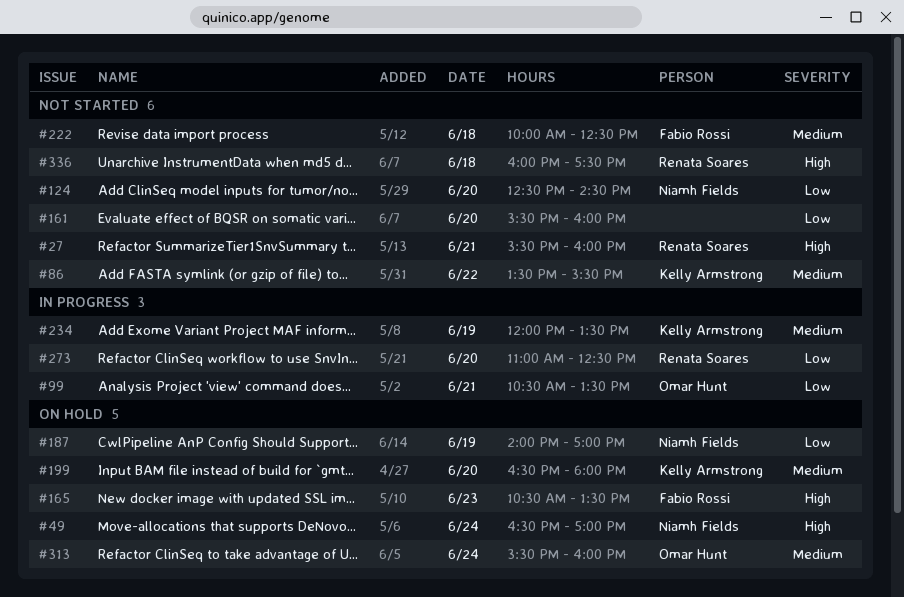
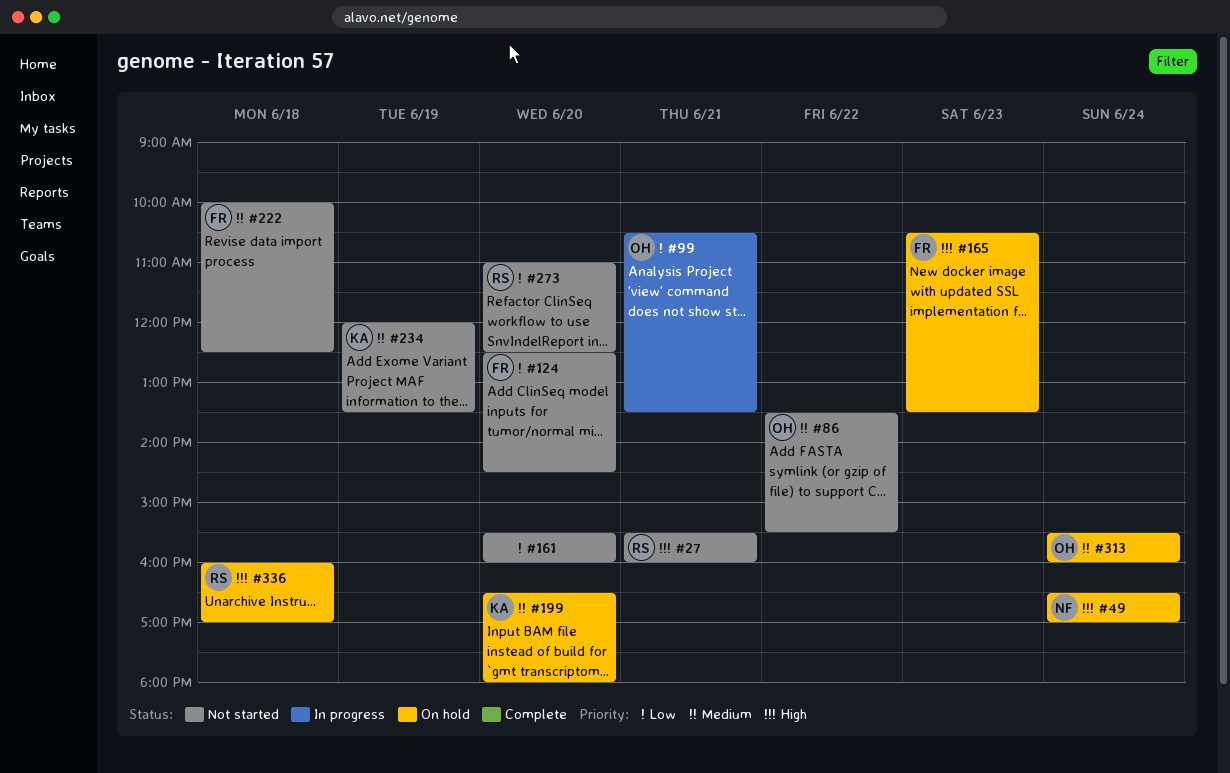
#86, owner: Kelly Armstrong -> Omar Hunt
#124, owner: Niamh Fields -> Fabio Rossi
#187: present -> none
#234, status: In progress -> Not started
#273, status: In progress -> Not started
#336, status: Not started -> On hold
#336, ends: 17:30 -> 17:00

